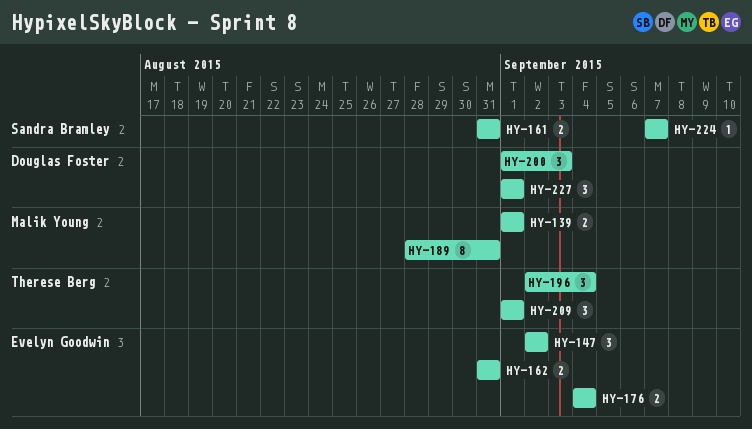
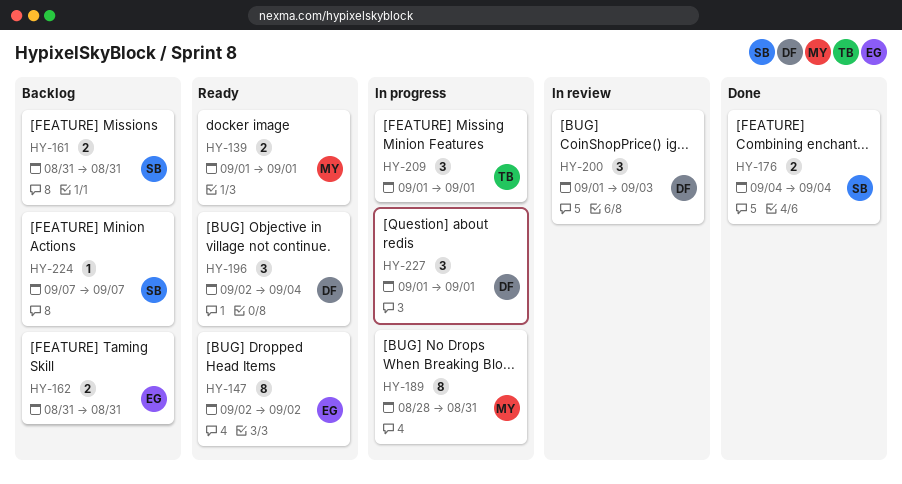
HY-147, estimate: 3 -> 8
HY-176, owner: Evelyn Goodwin -> Sandra Bramley
HY-196, owner: Therese Berg -> Douglas Foster

